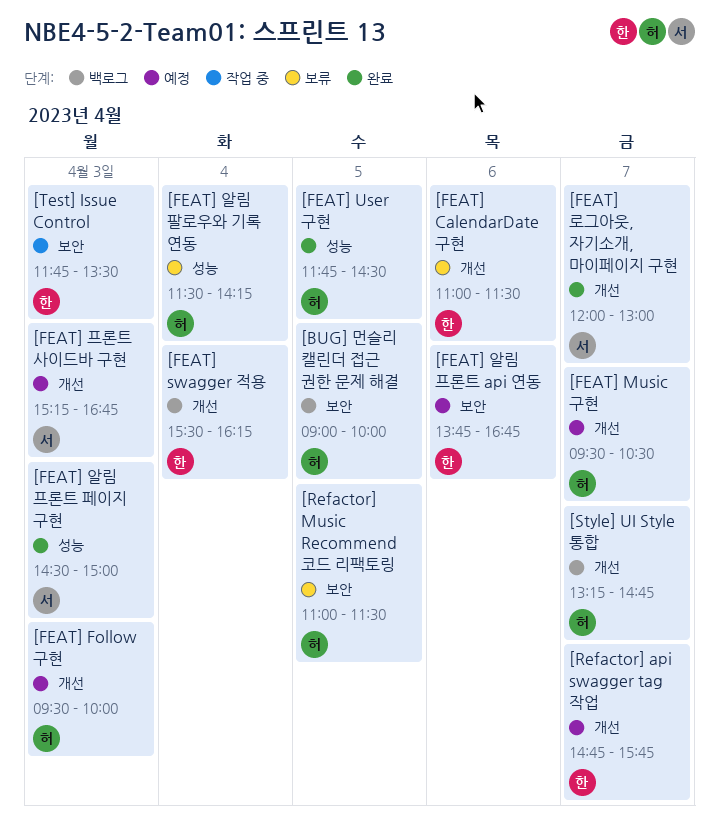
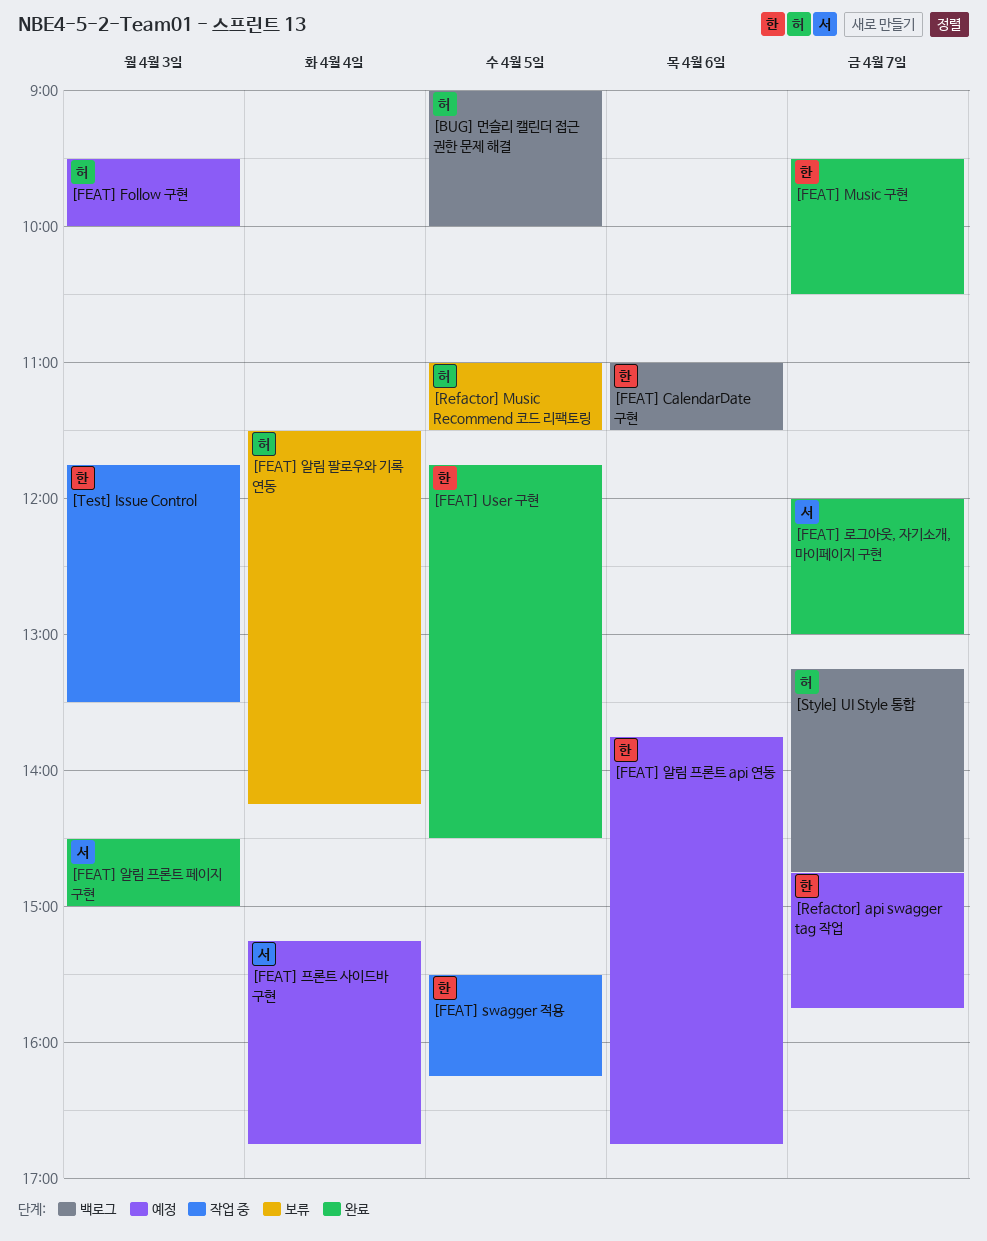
[FEAT] CalendarDate 구현, status: 보류 -> 백로그
[FEAT] Music 구현, status: 예정 -> 완료
[FEAT] Music 구현, owner: 허 -> 한
[FEAT] swagger 적용, status: 백로그 -> 작업 중
[FEAT] swagger 적용, day: Apr 4 -> Apr 5
[FEAT] User 구현, owner: 허 -> 한
[FEAT] 프론트 사이드바 구현, day: Apr 3 -> Apr 4

